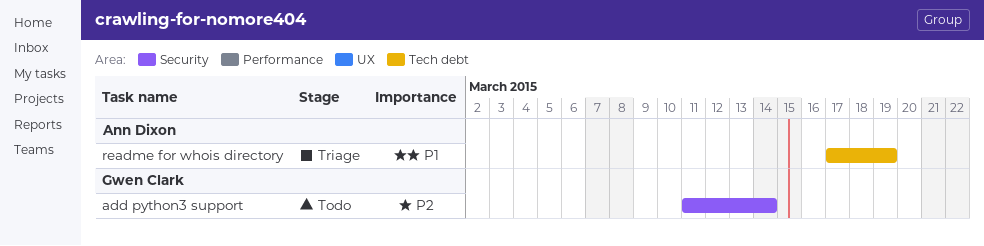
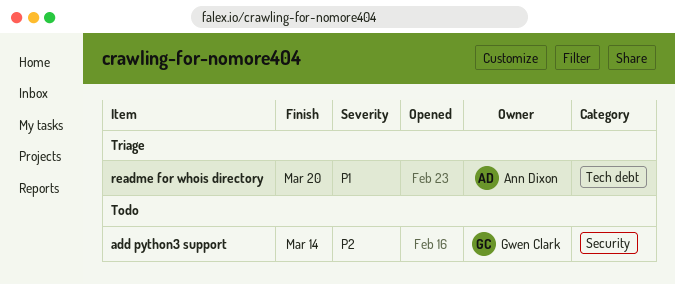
readme for whois directory, due: Mar 19 -> Mar 20

